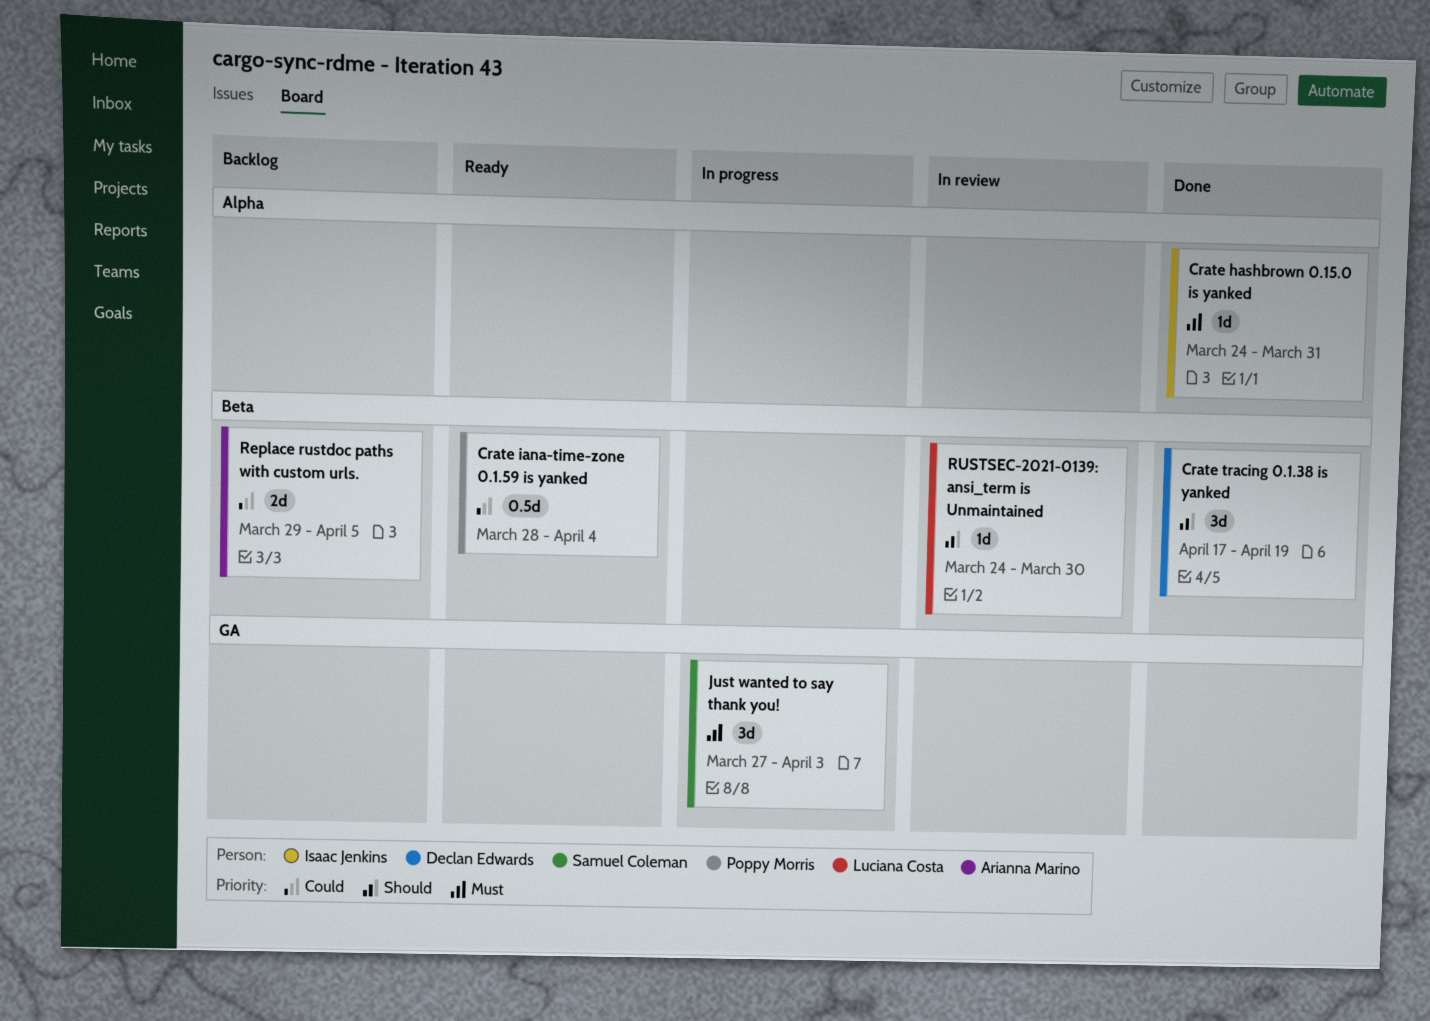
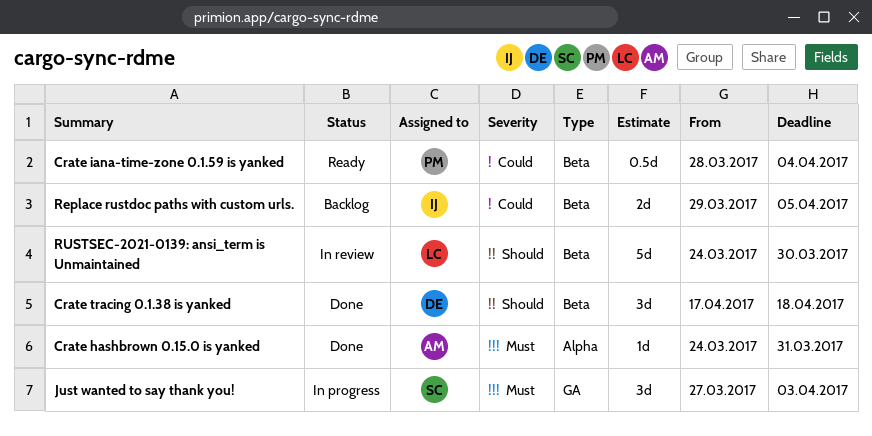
Crate hashbrown 0.15.0 is yanked, owner: Isaac Jenkins -> Arianna Marino
Crate tracing 0.1.38 is yanked, due: Apr 19 -> Apr 18
Replace rustdoc paths with custom urls., owner: Arianna Marino -> Isaac Jenkins
RUSTSEC-2021-0139: ansi_term is Unmaintained, estimate: 1d -> 5d

